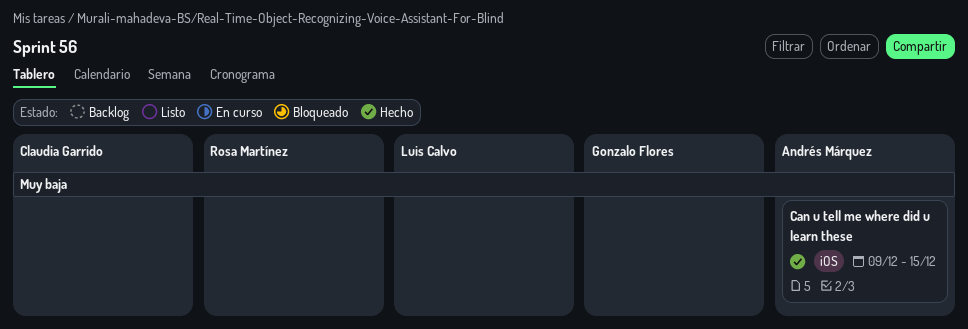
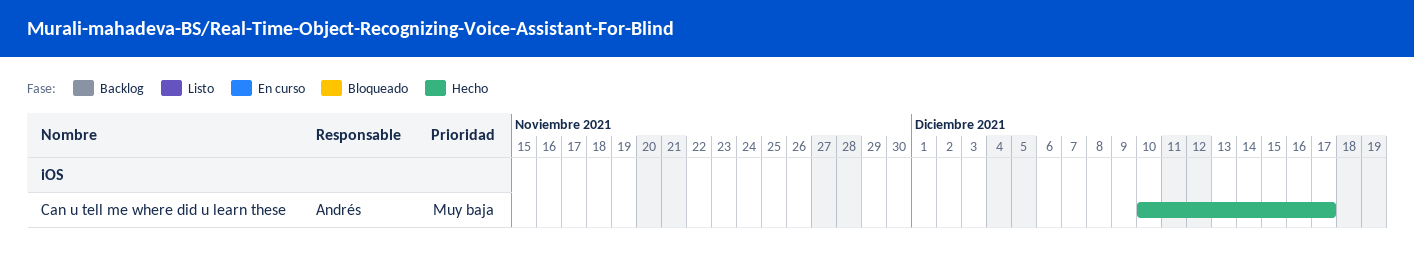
Can u tell me where did u learn these, start: Dec 9 -> Dec 10
Can u tell me where did u learn these, due: Dec 15 -> Dec 17

